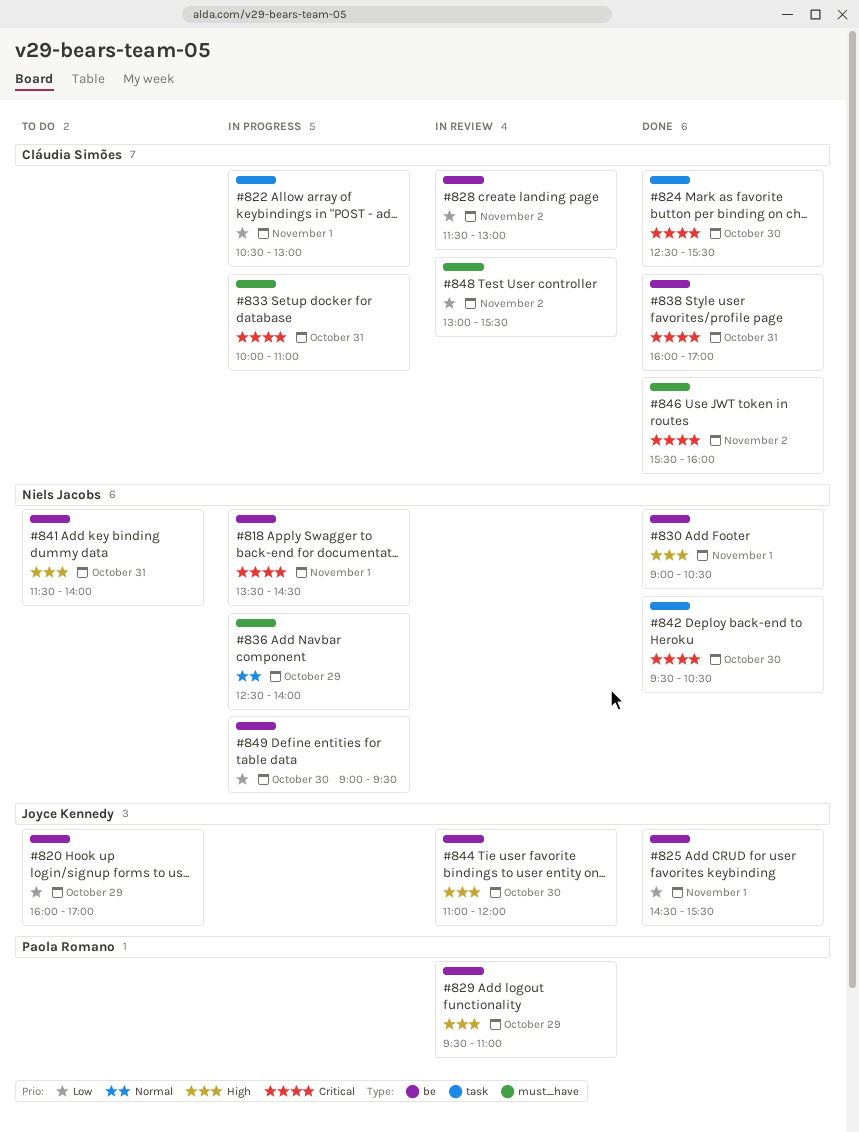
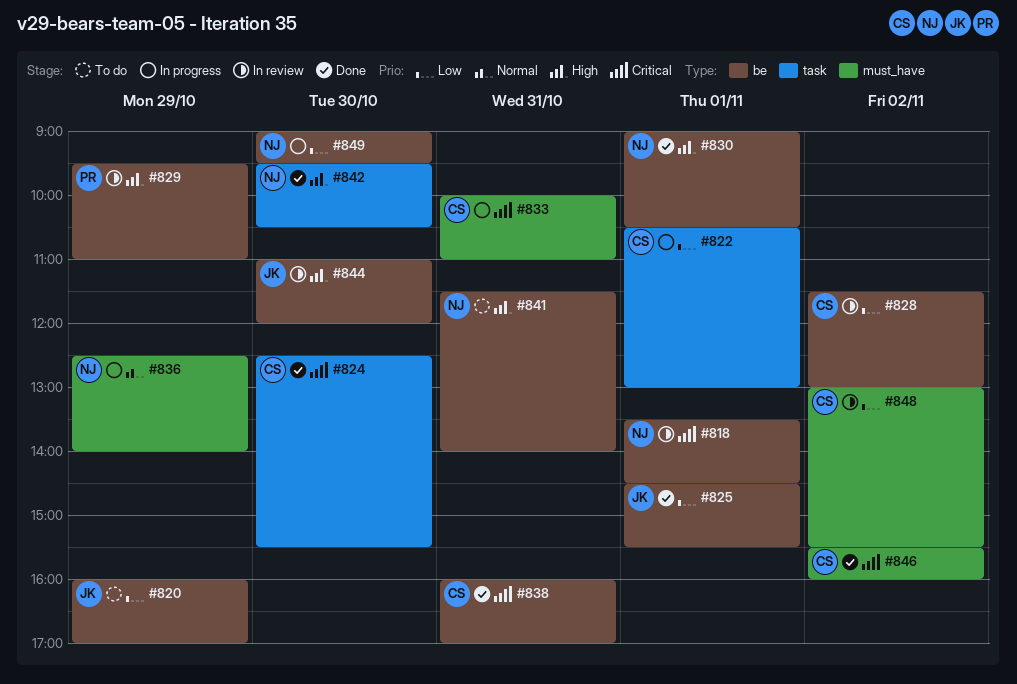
#818, status: In progress -> In review
#842, priority: Critical -> High

